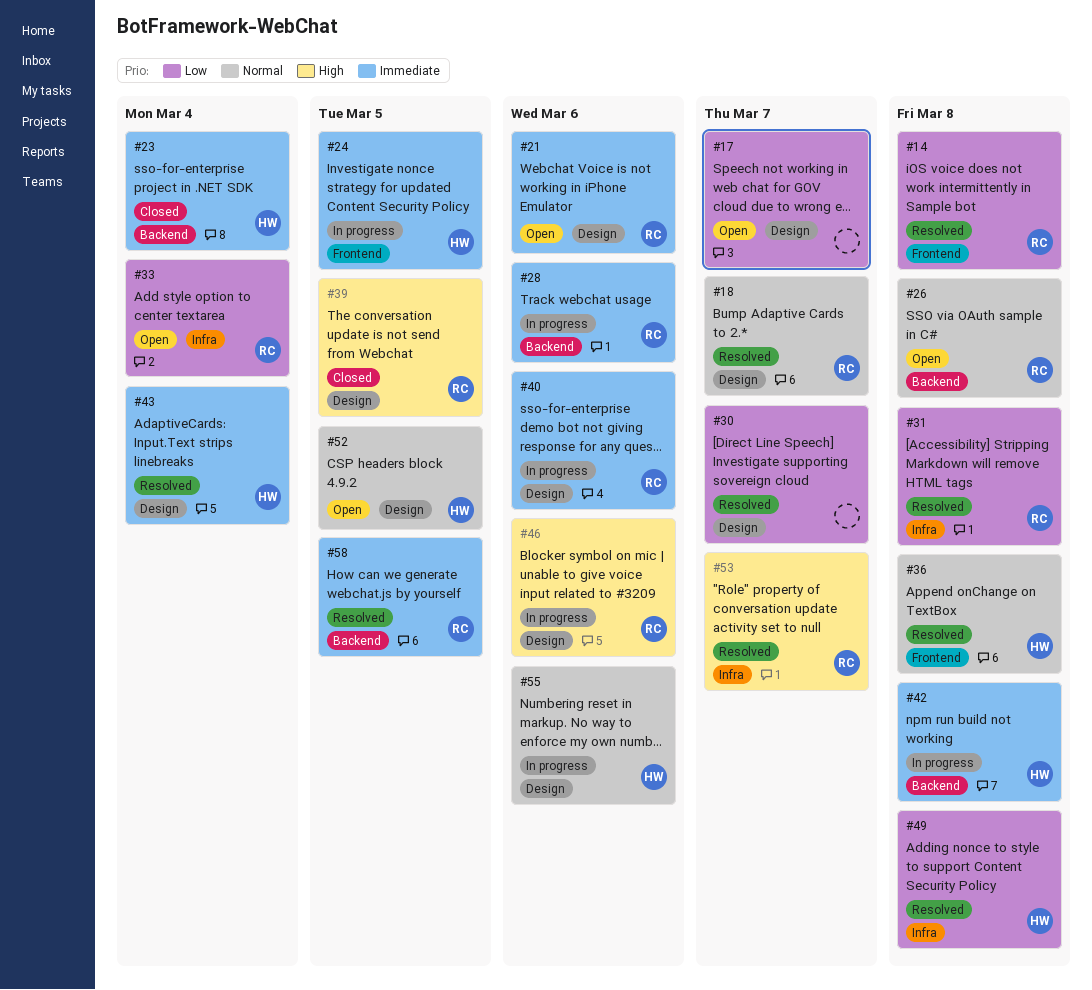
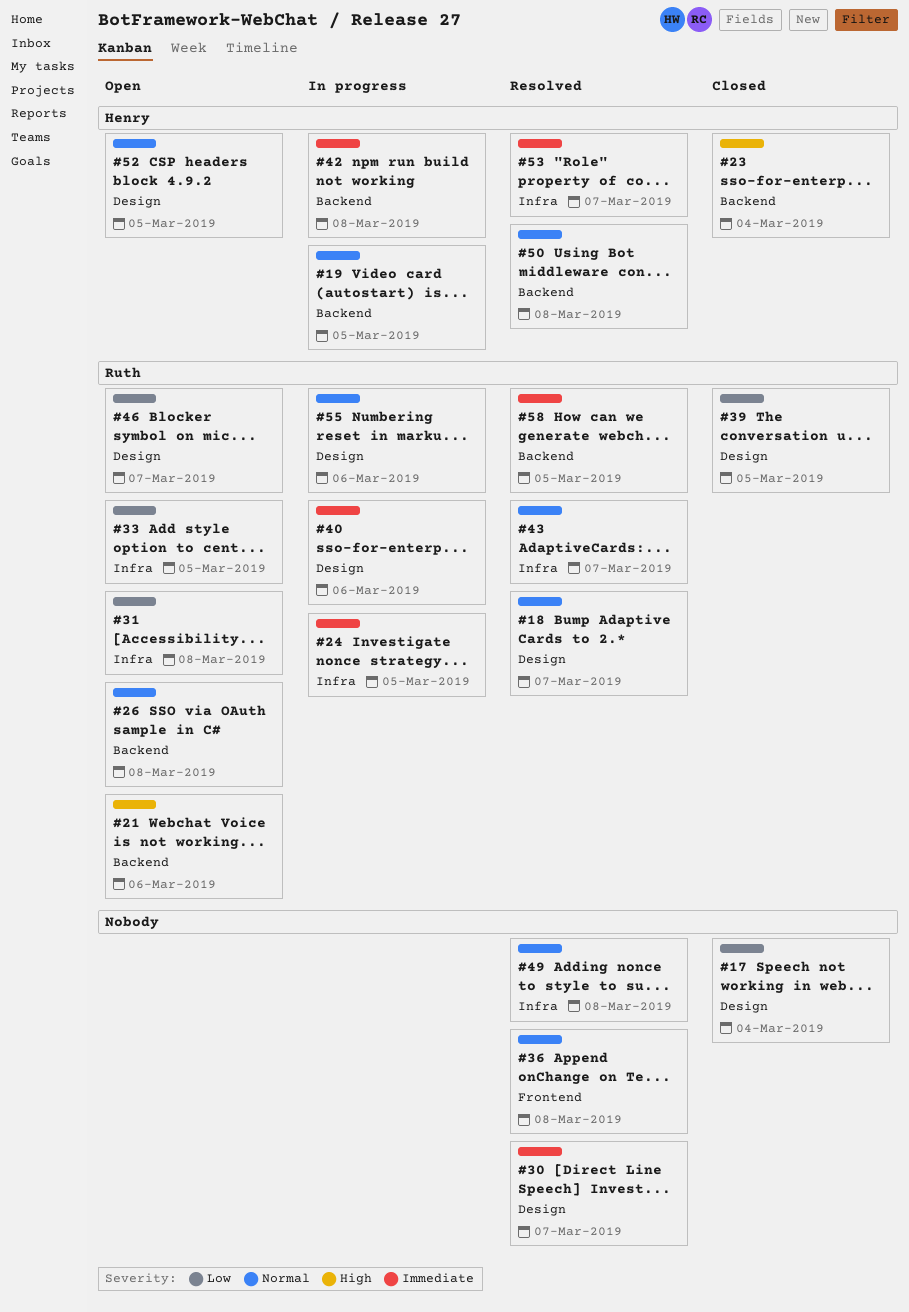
#14: present -> none
#17, status: Open -> Closed
#17, due: Mar 7 -> Mar 4
#19: none -> present
#21, priority: Immediate -> High
#21, label: Design -> Backend
#23, priority: Immediate -> High
#24, owner: Henry -> Ruth
#24, label: Frontend -> Infra
#28: present -> none
#30, priority: Low -> Immediate
#31, status: Resolved -> Open
#33, due: Mar 4 -> Mar 5
#36, owner: Henry -> none
#39, priority: High -> Low
#43, owner: Henry -> Ruth
#43, priority: Immediate -> Normal
#43, label: Design -> Infra
#43, due: Mar 4 -> Mar 7
#46, status: In progress -> Open
#46, priority: High -> Low
#46, due: Mar 6 -> Mar 7
#49, owner: Henry -> none
#49, priority: Low -> Normal
#50: none -> present
#53, owner: Ruth -> Henry
#53, priority: High -> Immediate
#55, owner: Henry -> Ruth

